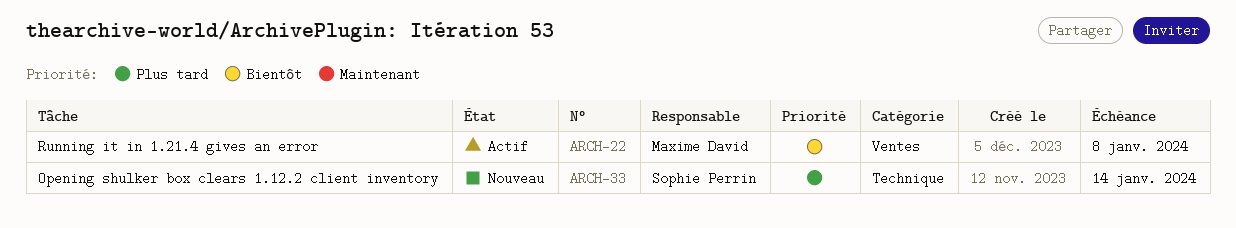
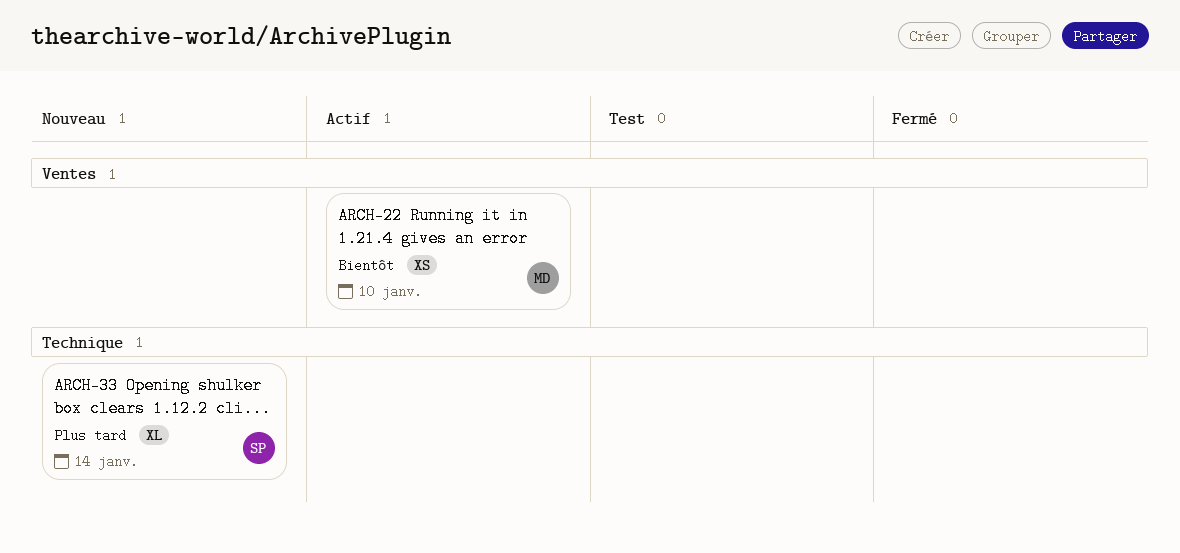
ARCH-22, due: Jan 8 -> Jan 10

